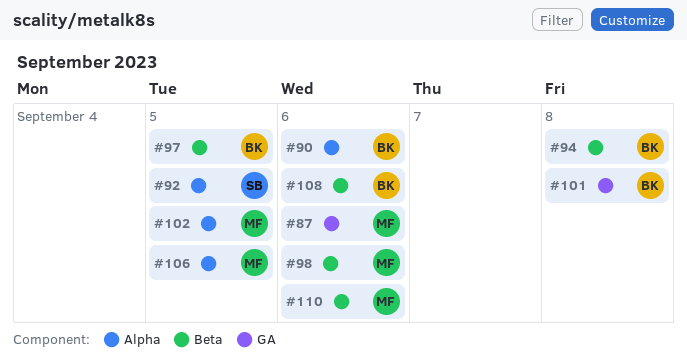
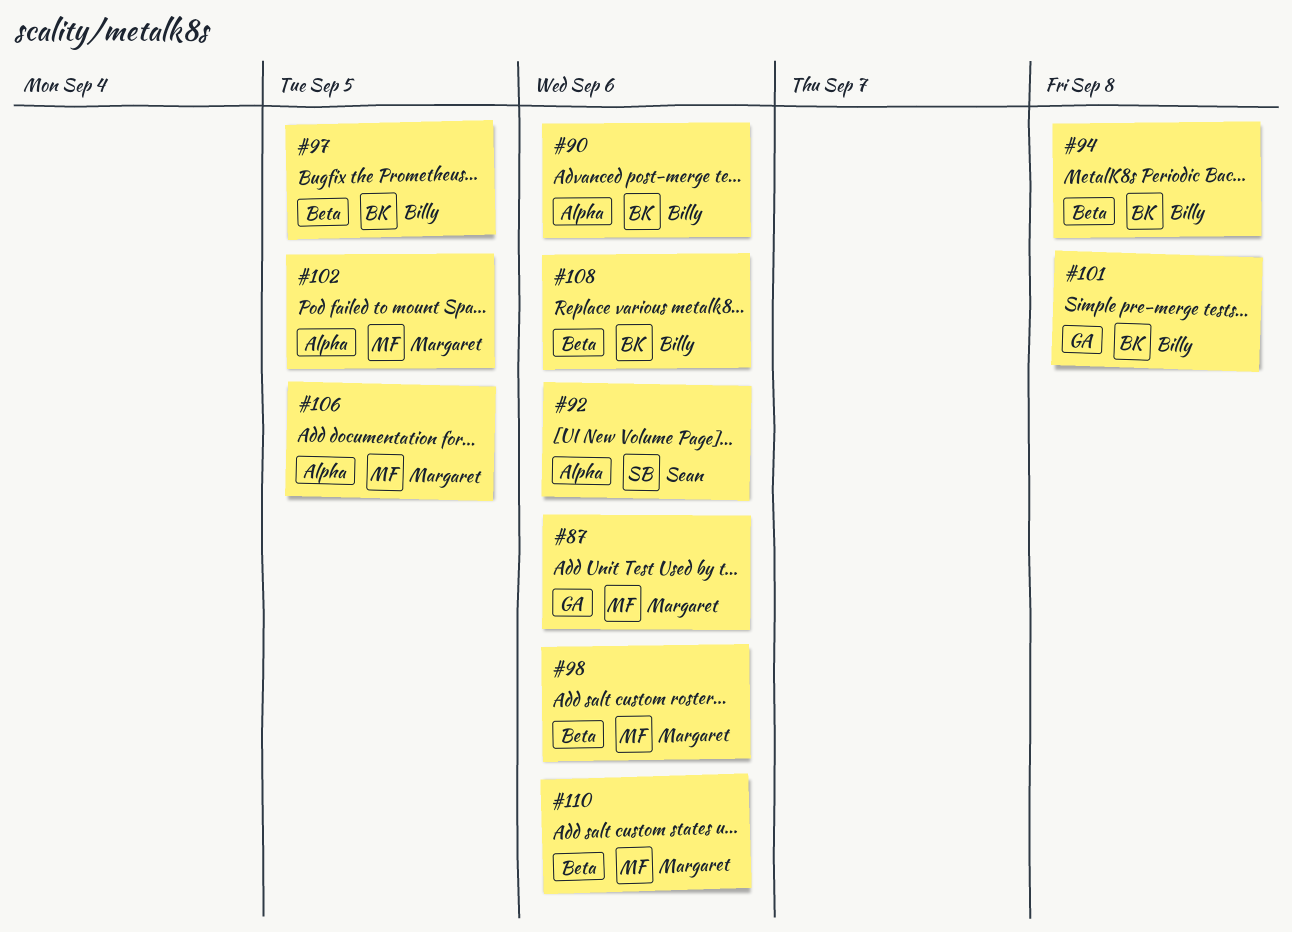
#92, due: Sep 5 -> Sep 6

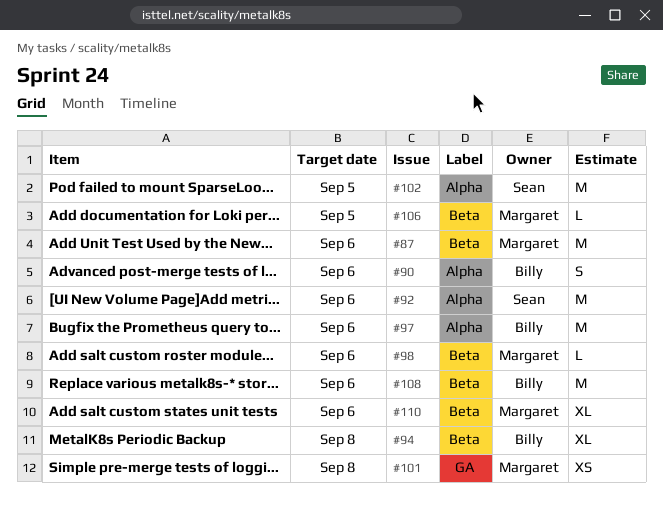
#87, label: GA -> Beta
#97, label: Beta -> Alpha
#97, due: Sep 5 -> Sep 6
#101, owner: Billy -> Margaret
#102, owner: Margaret -> Sean
#106, label: Alpha -> Beta

